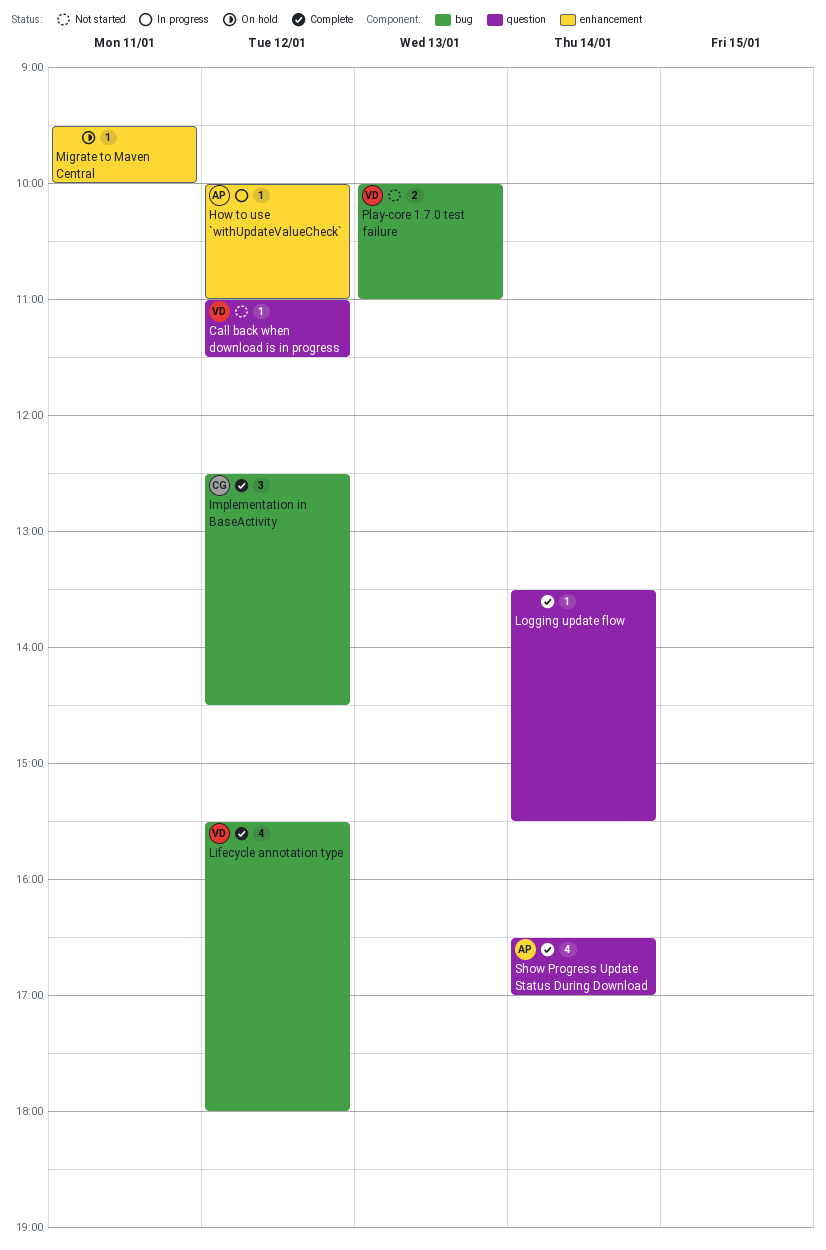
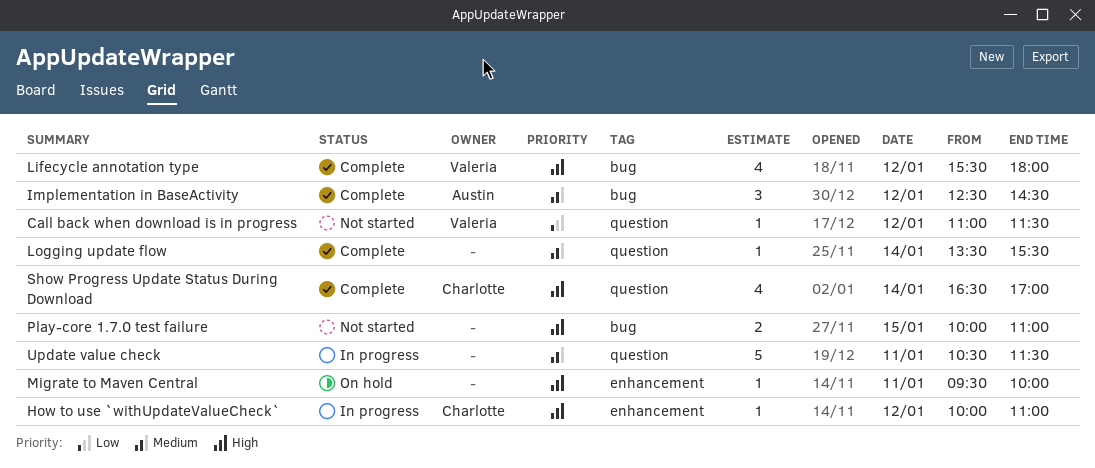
How to use `withUpdateValueCheck`, owner: Austin -> Charlotte
Implementation in BaseActivity, owner: Charlotte -> Austin
Play-core 1.7.0 test failure, owner: Valeria -> none
Play-core 1.7.0 test failure, day: Jan 13 -> Jan 15
Show Progress Update Status During Download, owner: Austin -> Charlotte
Update value check: none -> present

